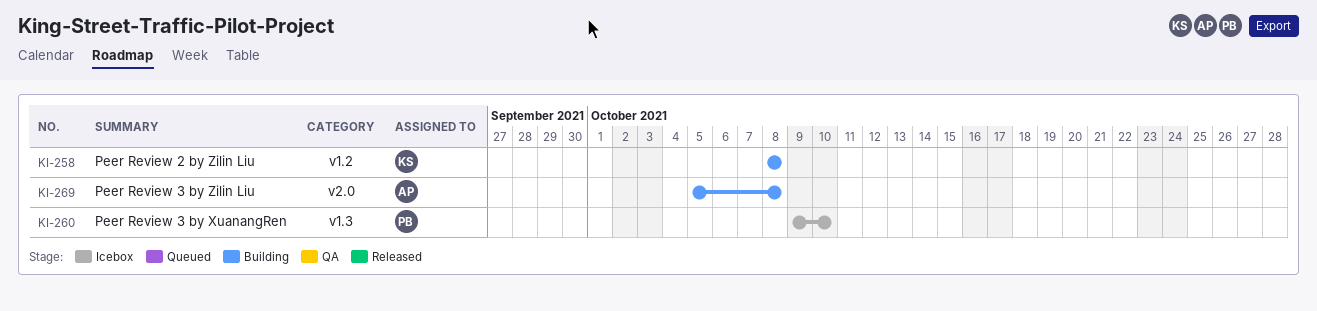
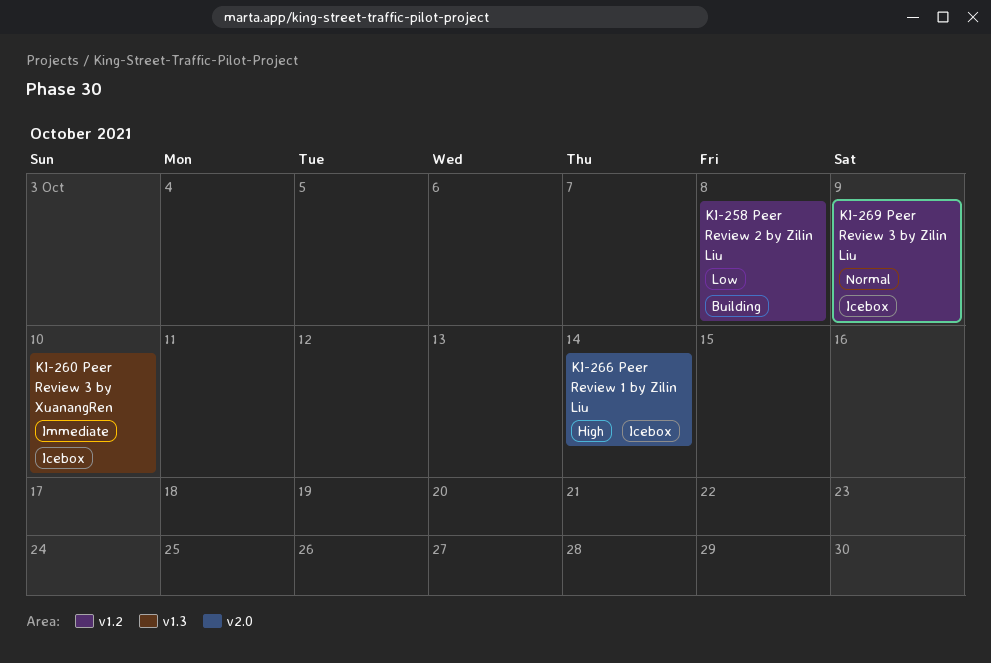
KI-266: none -> present
KI-269, status: Building -> Icebox
KI-269, label: v2.0 -> v1.2
KI-269, due: Oct 8 -> Oct 9

